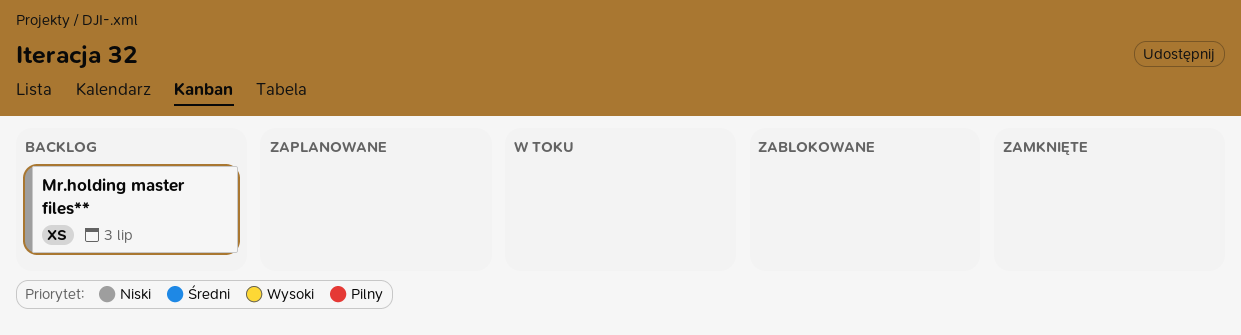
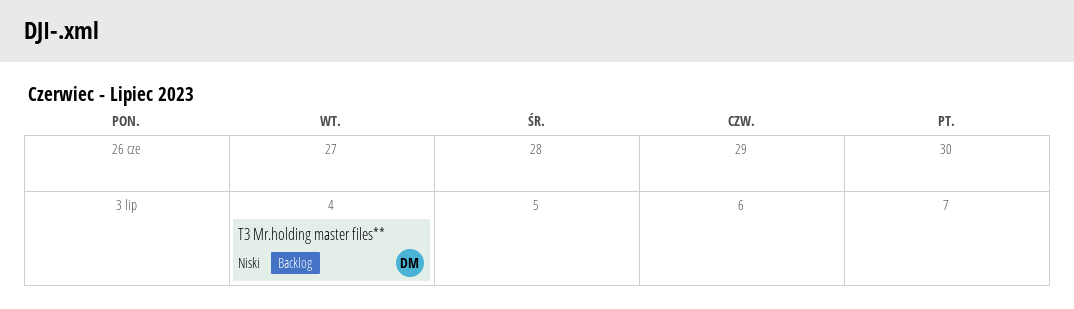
Mr.holding master files**, due: Jul 3 -> Jul 4

